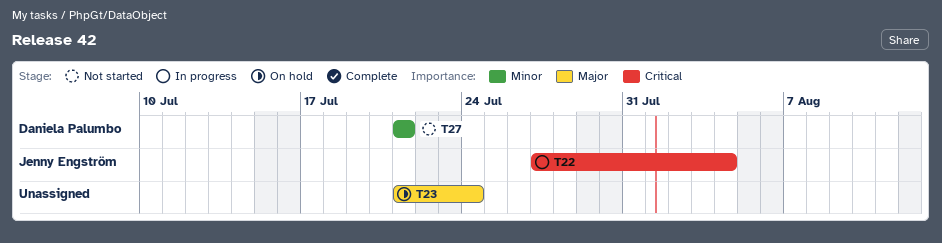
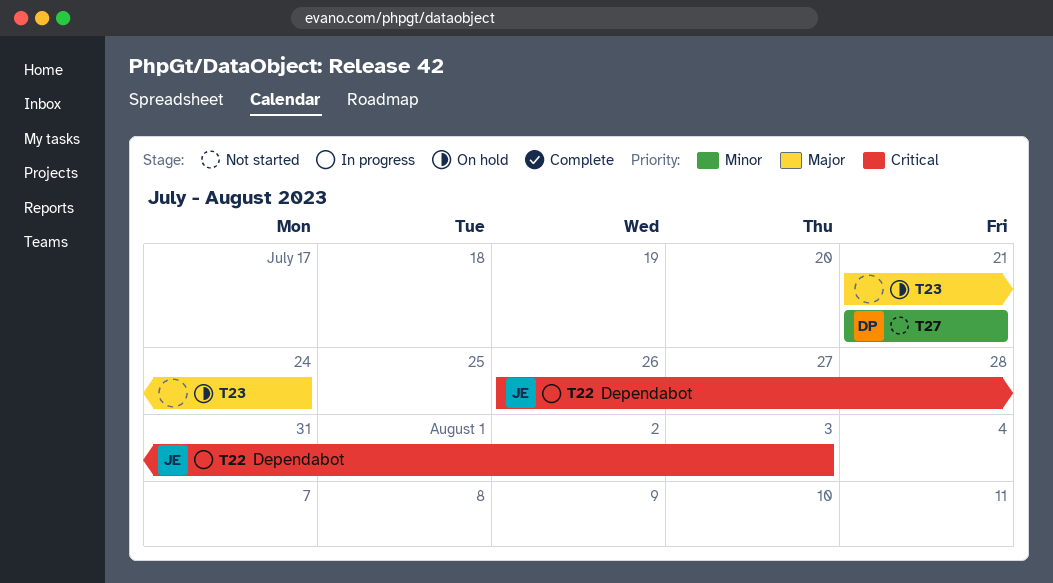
T22, start: Jul 27 -> Jul 26
T22, due: Aug 4 -> Aug 3

